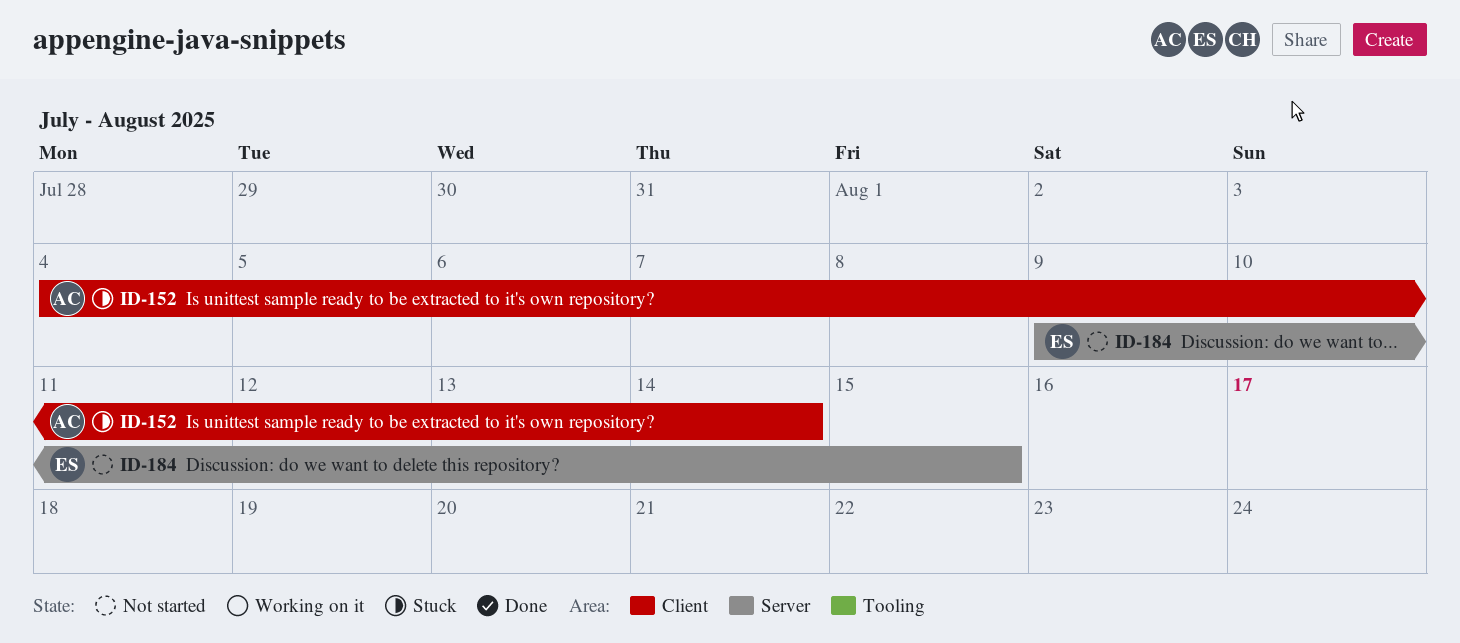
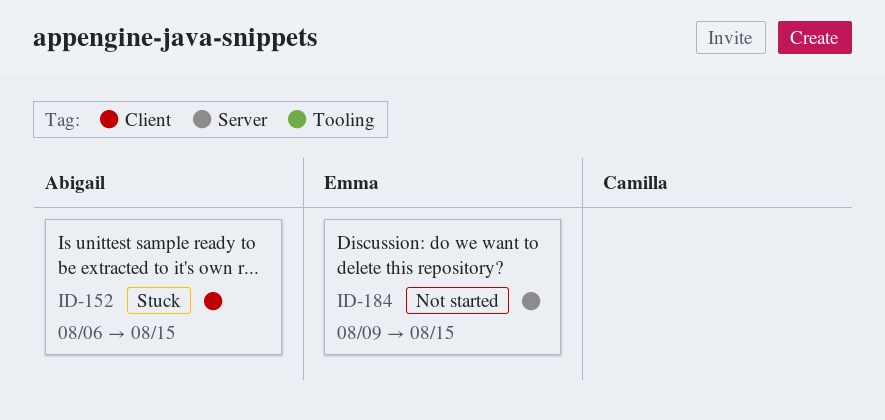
ID-152, start: Aug 4 -> Aug 6
ID-152, due: Aug 14 -> Aug 15

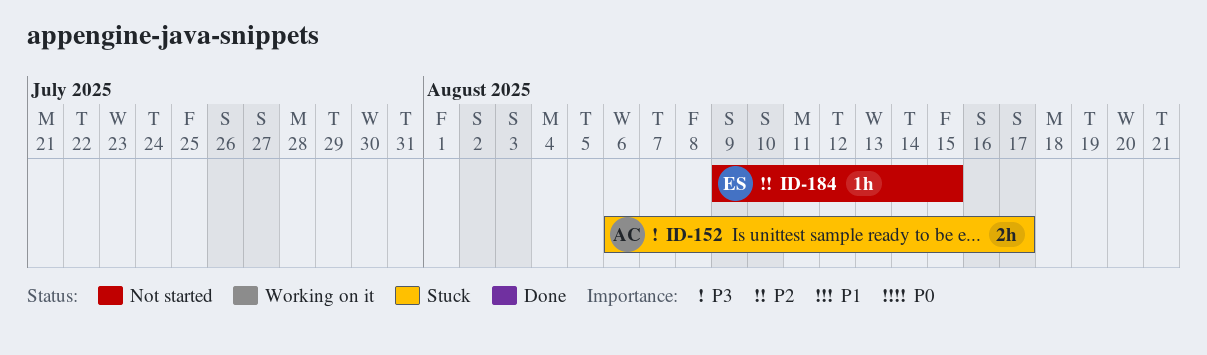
ID-152, due: Aug 15 -> Aug 17

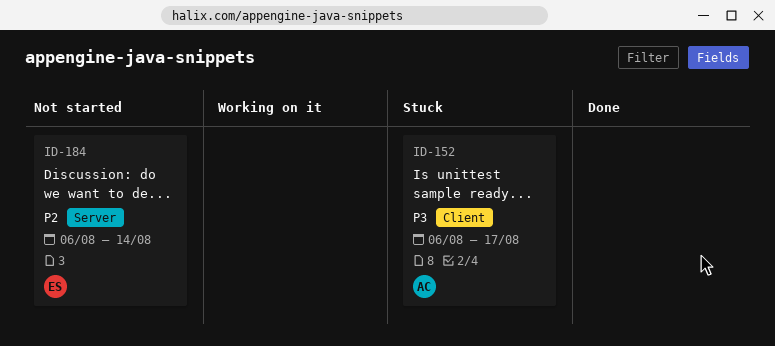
ID-184, start: Aug 9 -> Aug 6
ID-184, due: Aug 15 -> Aug 14

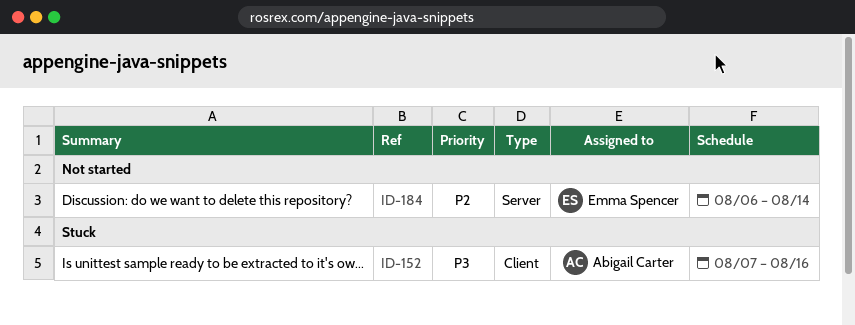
ID-152, start: Aug 6 -> Aug 7
ID-152, due: Aug 17 -> Aug 16

